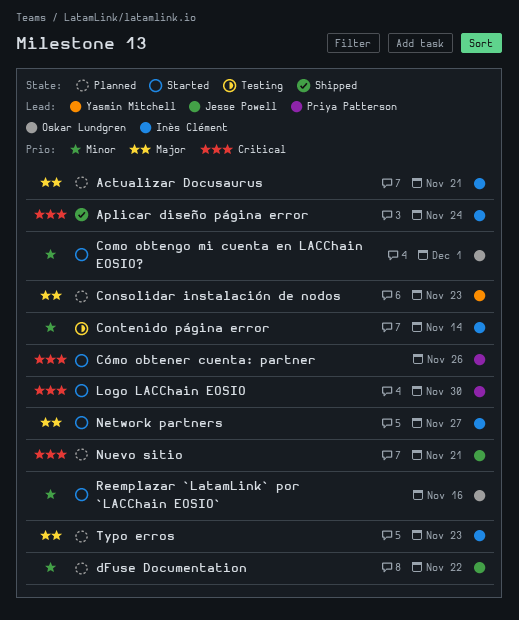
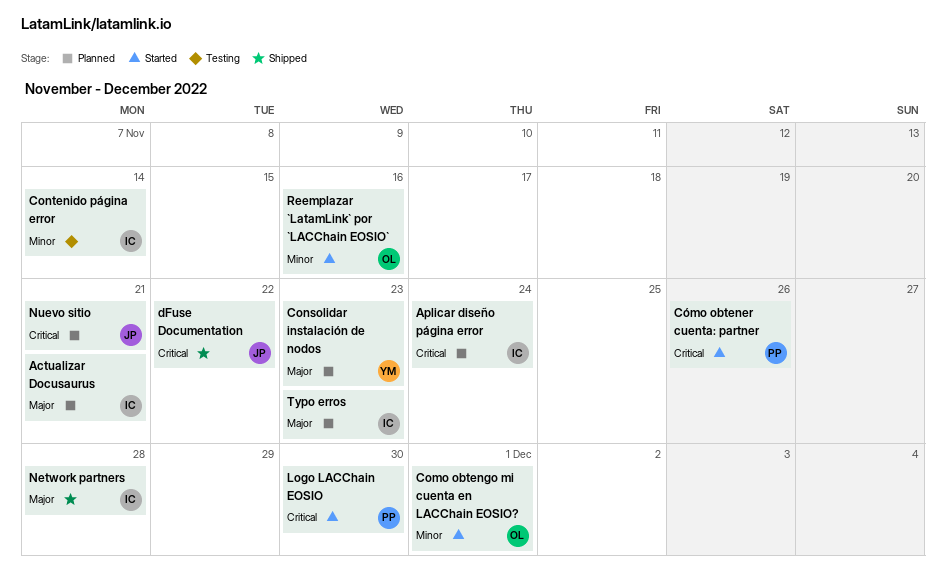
Aplicar diseño página error, status: Shipped -> Planned
dFuse Documentation, status: Planned -> Shipped
dFuse Documentation, priority: Minor -> Critical
Network partners, status: Started -> Shipped
Network partners, due: Nov 27 -> Nov 28

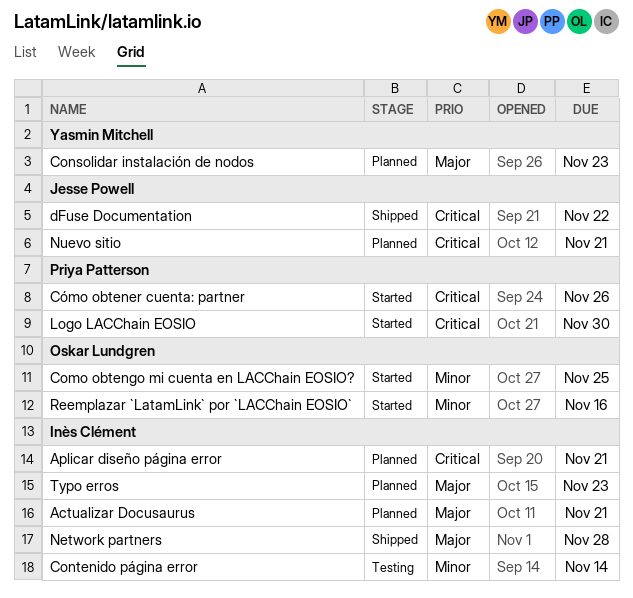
Aplicar diseño página error, due: Nov 24 -> Nov 21
Como obtengo mi cuenta en LACChain EOSIO?, due: Dec 1 -> Nov 25

